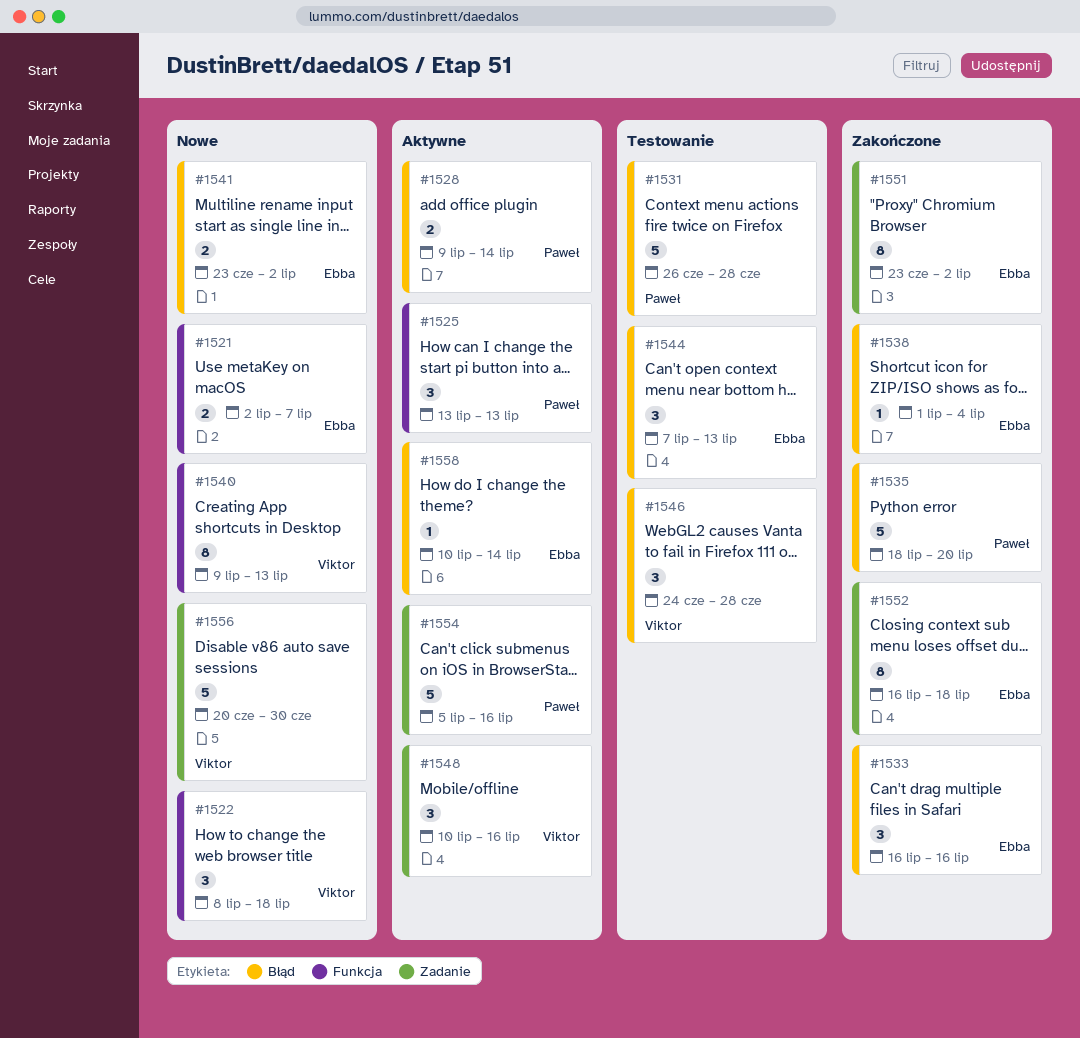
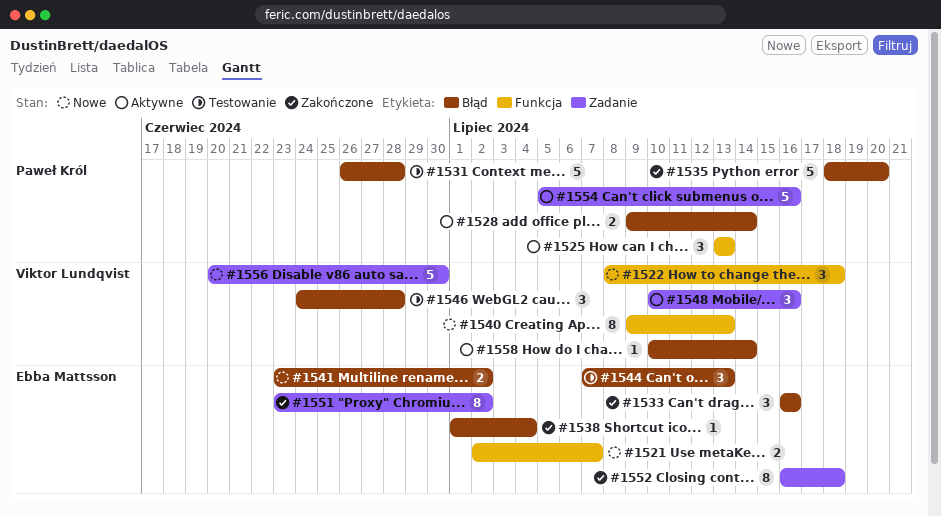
#1558, owner: Ebba Mattsson -> Viktor Lundqvist

